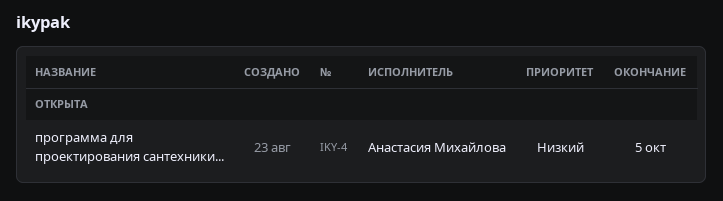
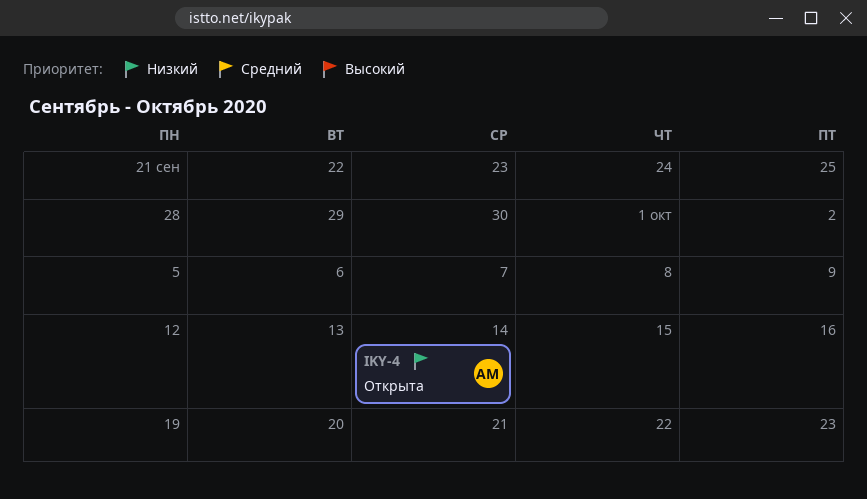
IKY-4, due: Oct 5 -> Oct 14

